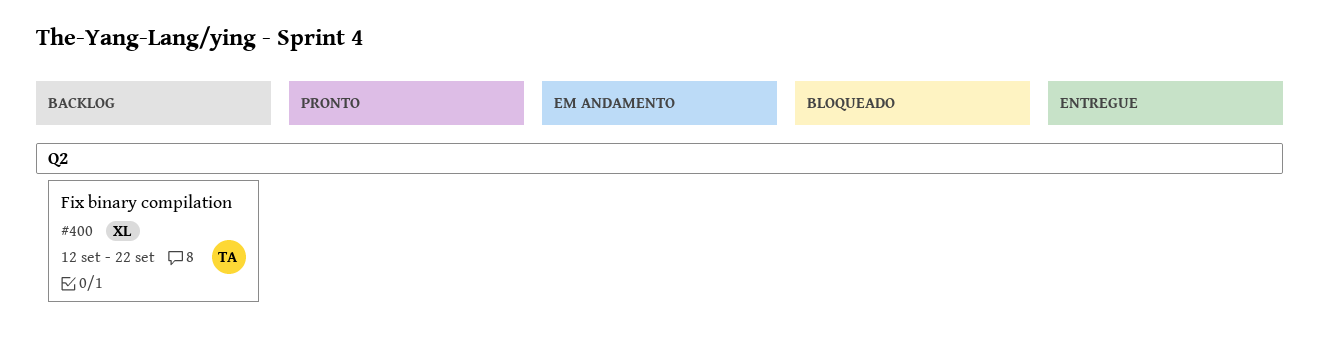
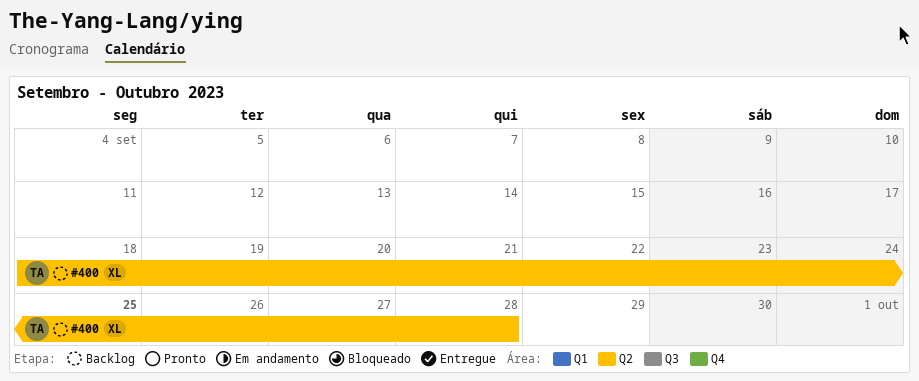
#400, start: Sep 12 -> Sep 18
#400, due: Sep 22 -> Sep 28

